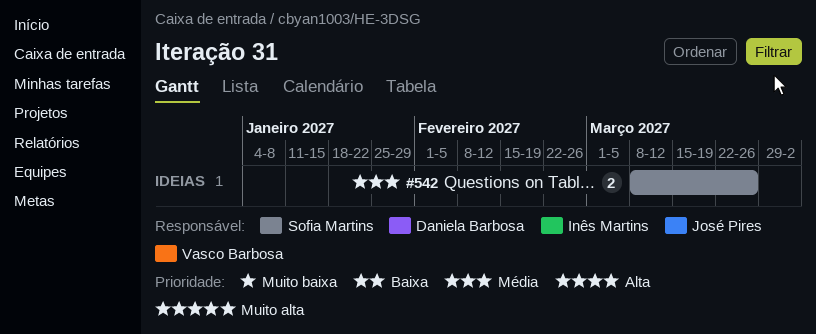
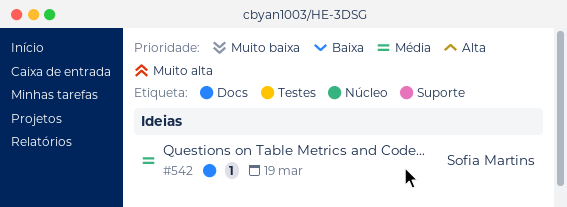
#542, estimate: 2 -> 1
#542, due: Mar 26 -> Mar 19

